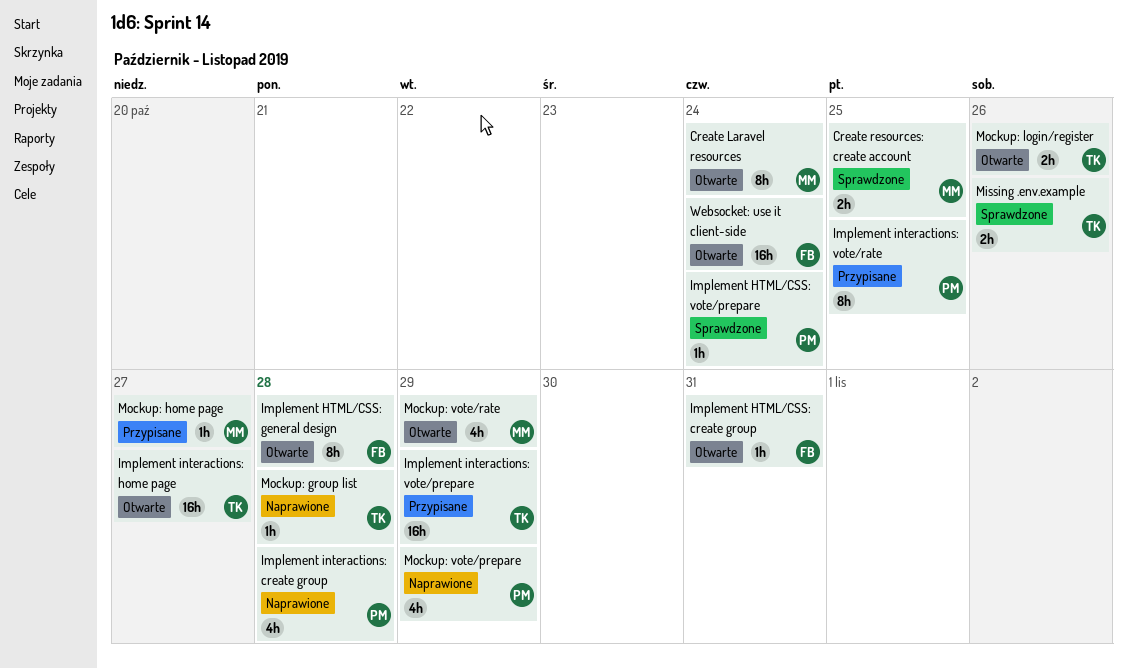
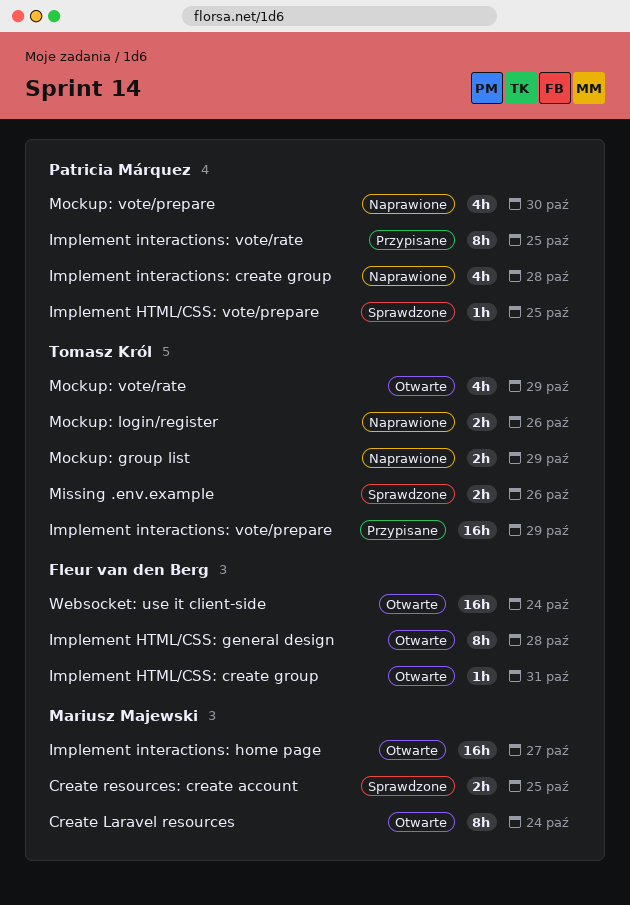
Implement HTML/CSS: vote/prepare, due: Oct 24 -> Oct 25
Implement interactions: home page, owner: Tomasz Król -> Mariusz Majewski
Mockup: group list, estimate: 1h -> 2h
Mockup: group list, due: Oct 28 -> Oct 29
Mockup: home page: present -> none
Mockup: login/register, status: Otwarte -> Naprawione
Mockup: vote/prepare, due: Oct 29 -> Oct 30
Mockup: vote/rate, owner: Mariusz Majewski -> Tomasz Król

